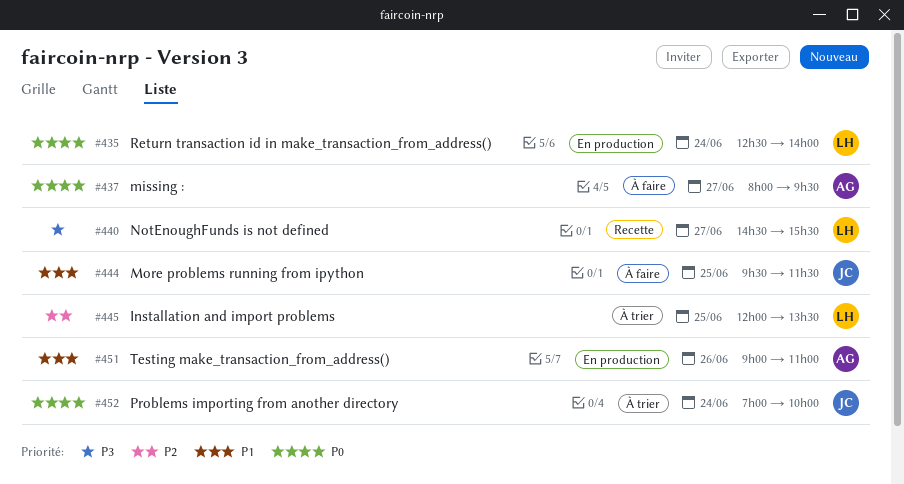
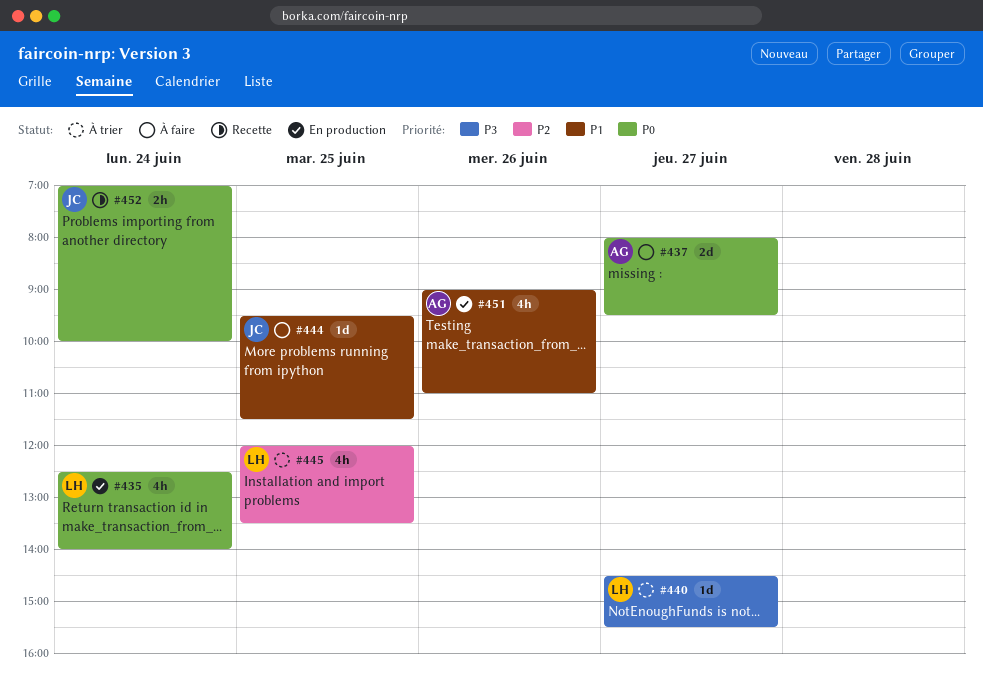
#440, status: Recette -> À trier
#452, status: À trier -> Recette

